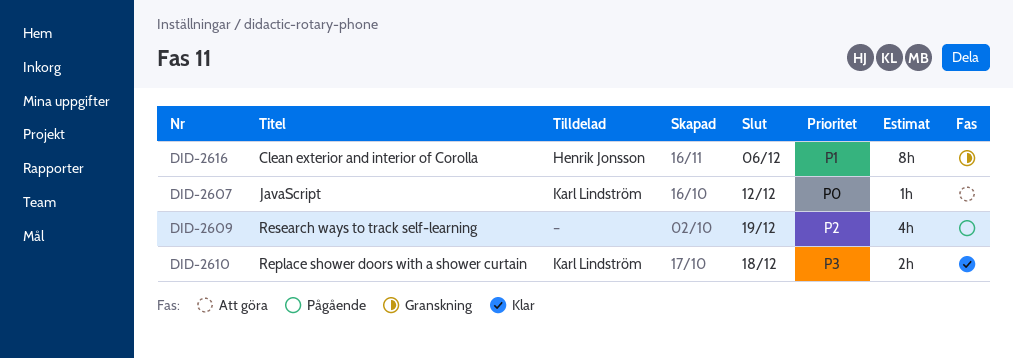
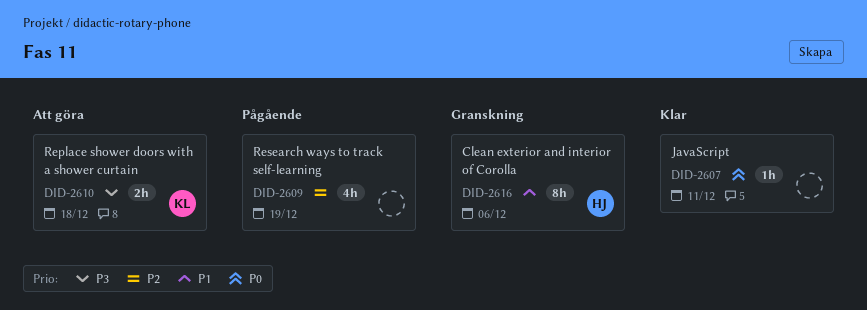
DID-2607, status: Att göra -> Klar
DID-2607, owner: Karl Lindström -> none
DID-2607, due: Dec 12 -> Dec 11
DID-2610, status: Klar -> Att göra

